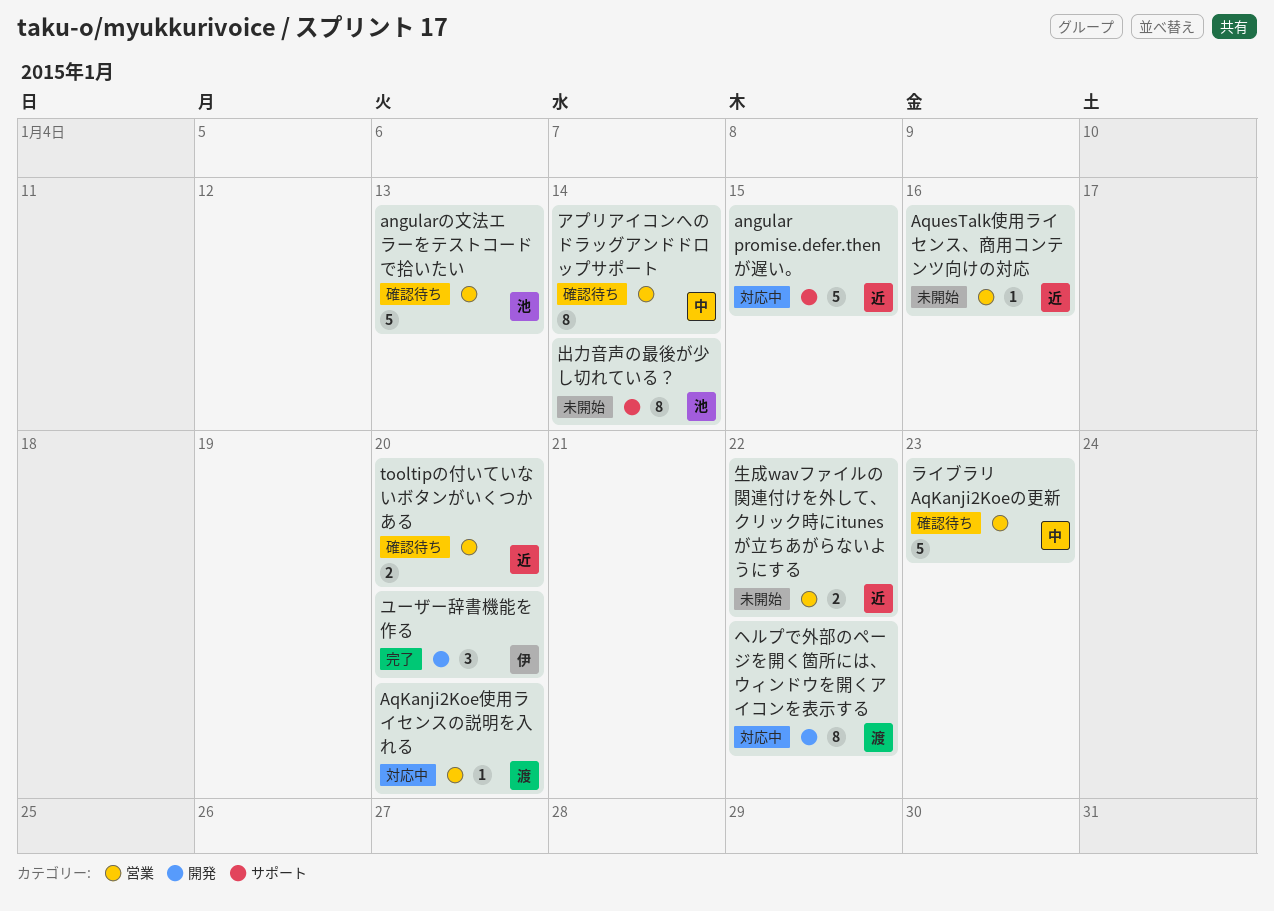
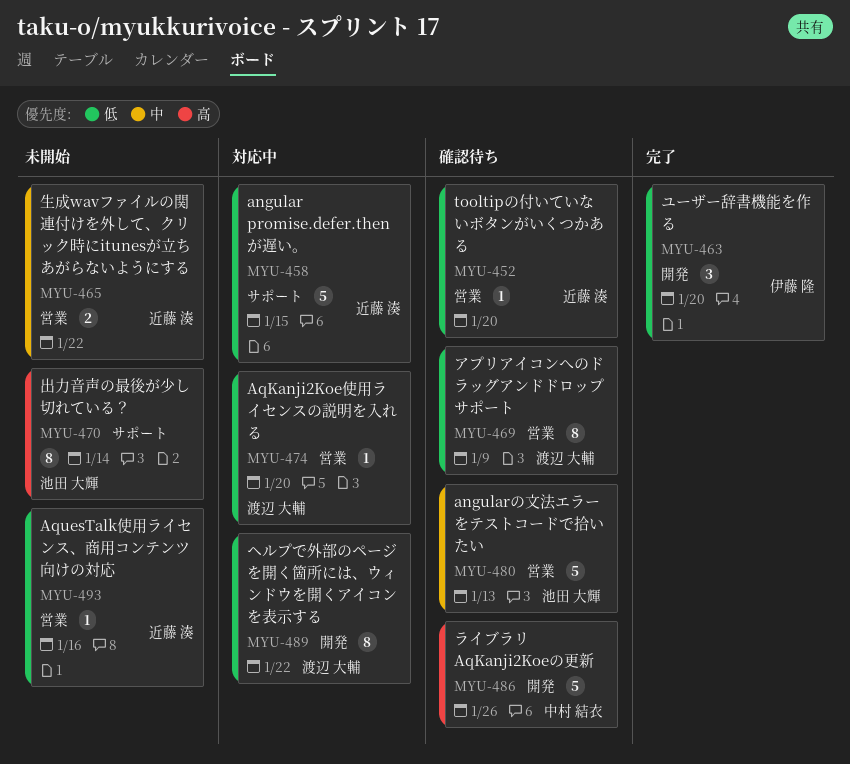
tooltipの付いていないボタンがいくつかある, estimate: 2 -> 1
アプリアイコンへのドラッグアンドドロップサポート, owner: 中村 結衣 -> 渡辺 大輔
アプリアイコンへのドラッグアンドドロップサポート, due: Jan 14 -> Jan 9
ライブラリ AqKanji2Koeの更新, label: 営業 -> 開発
ライブラリ AqKanji2Koeの更新, due: Jan 23 -> Jan 26

